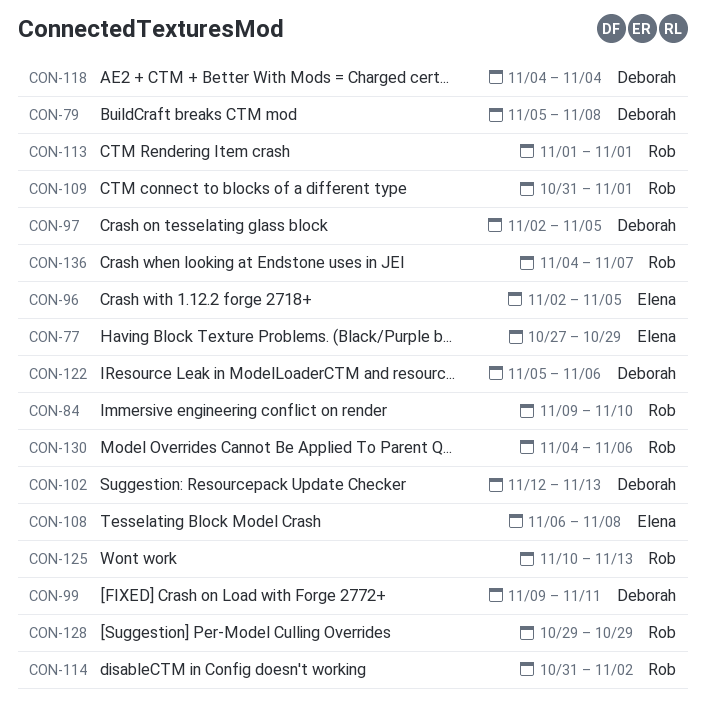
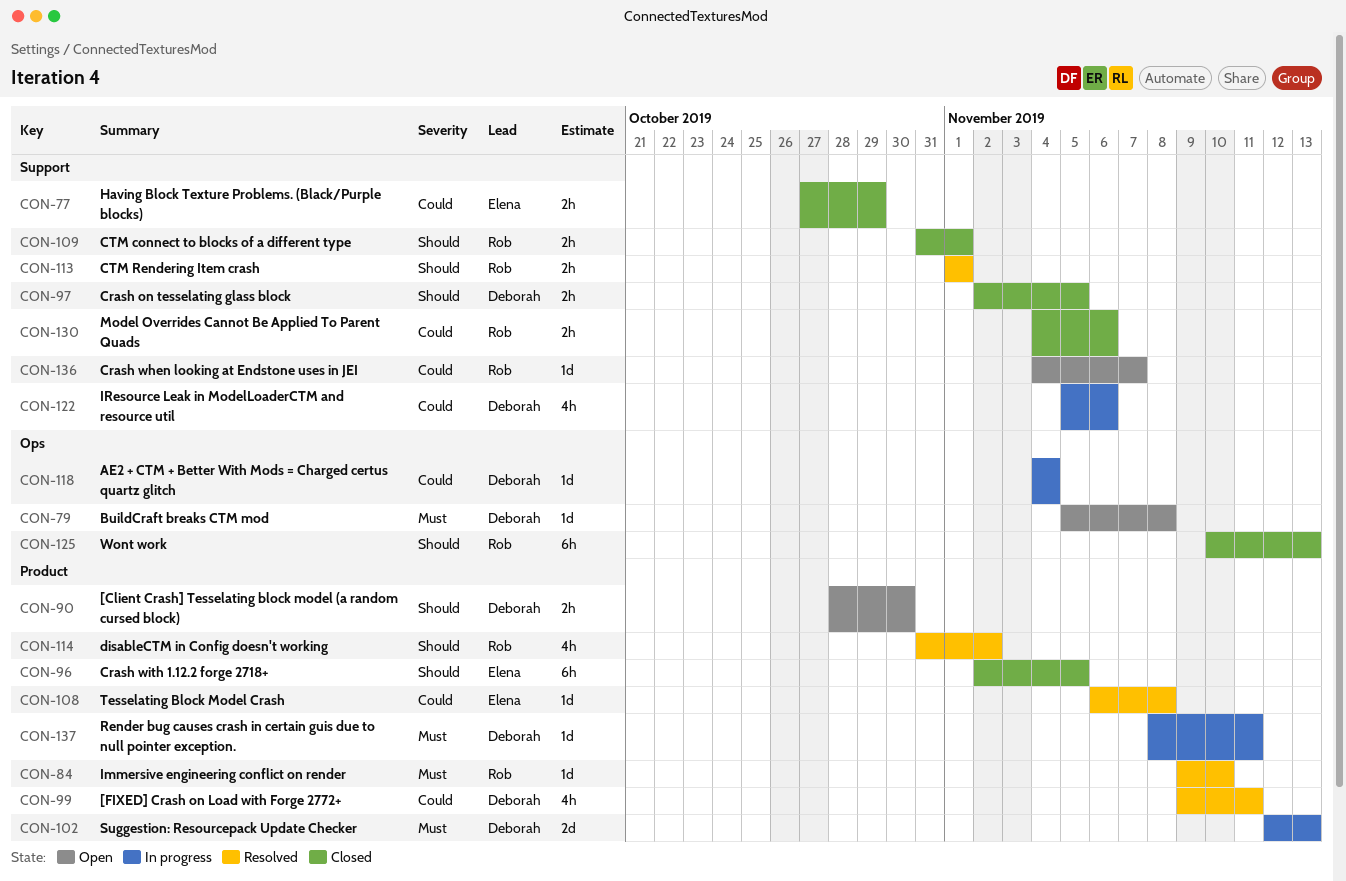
CON-90: none -> present
CON-128: present -> none
CON-137: none -> present

